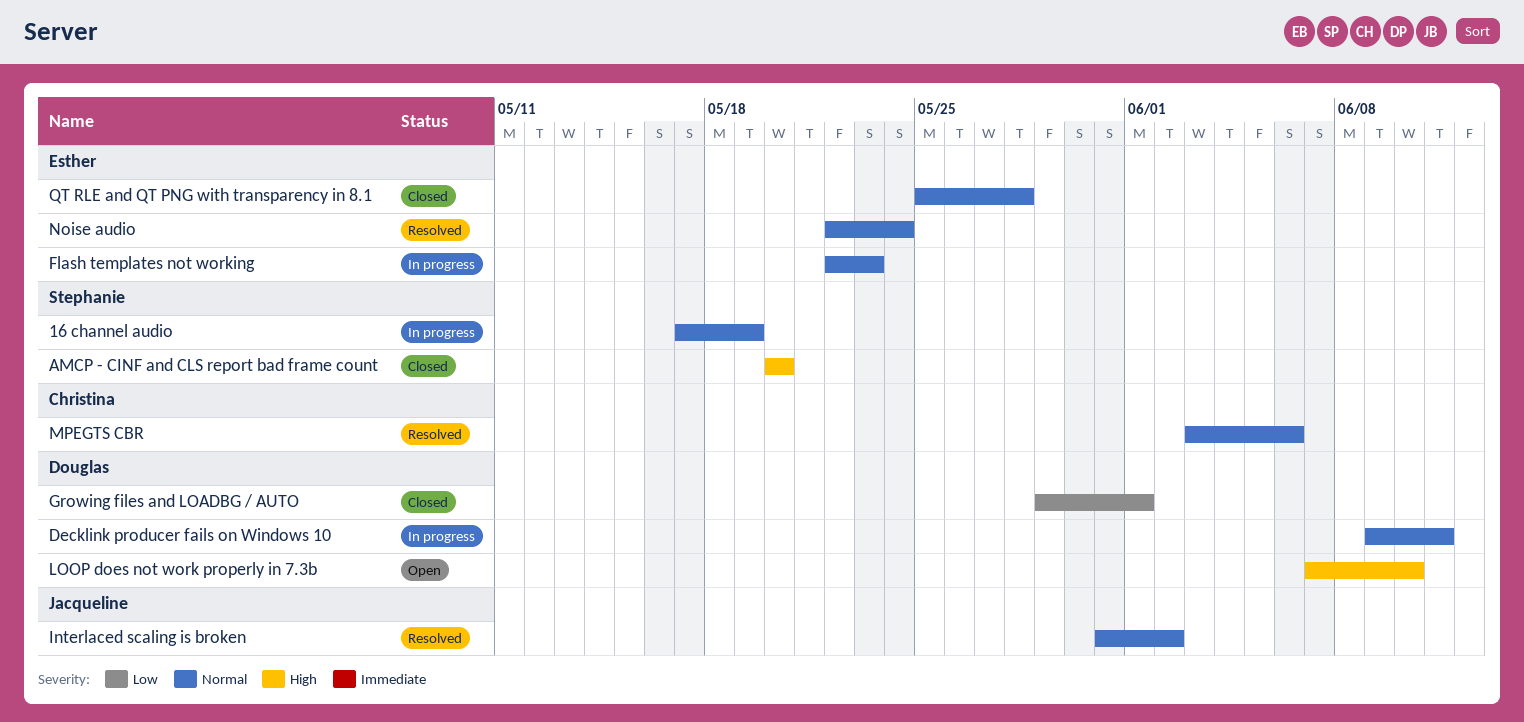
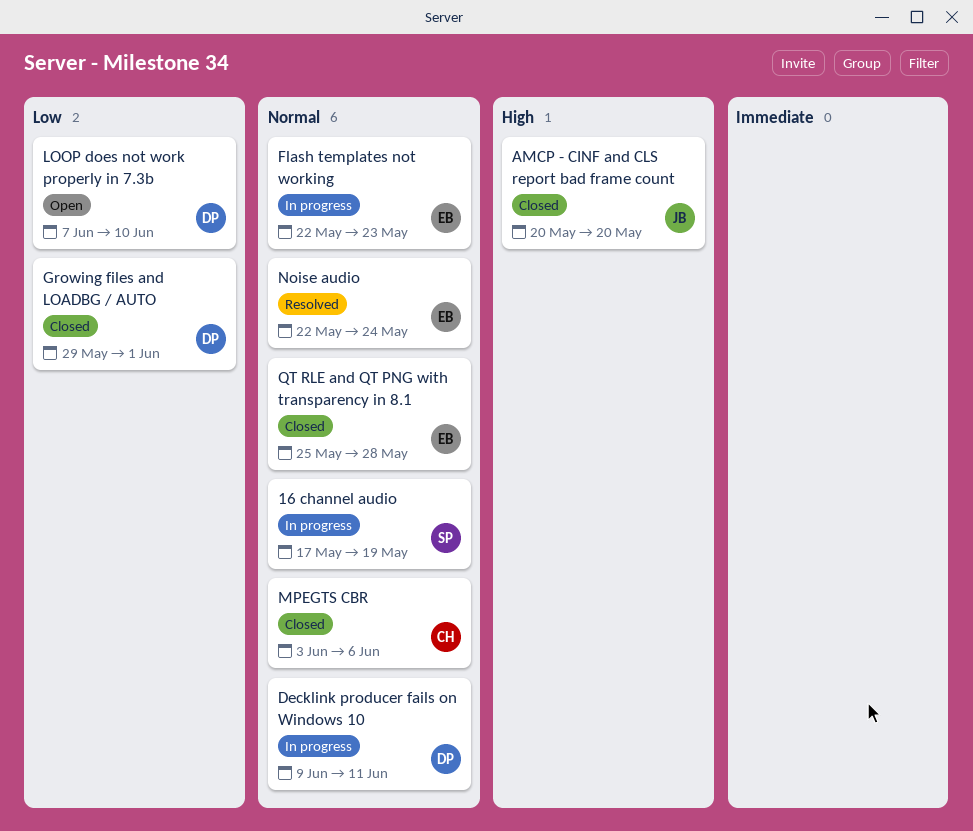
AMCP - CINF and CLS report bad frame count, owner: Stephanie -> Jacqueline
Interlaced scaling is broken: present -> none
LOOP does not work properly in 7.3b, priority: High -> Low
MPEGTS CBR, status: Resolved -> Closed

